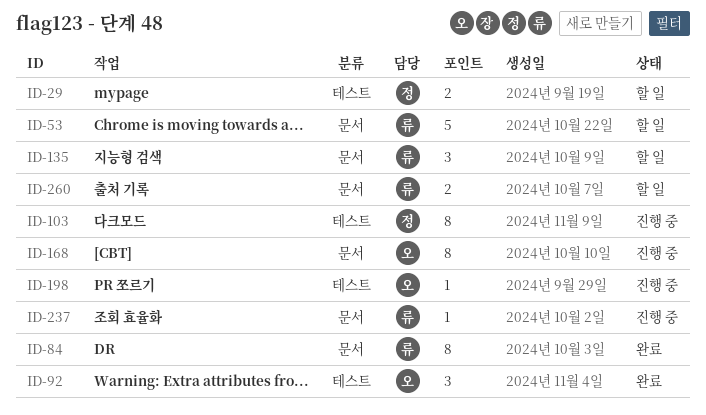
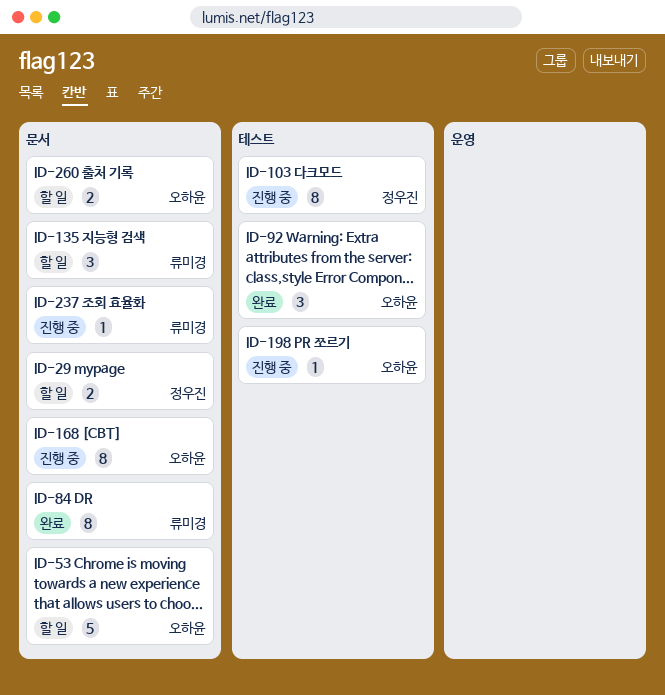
ID-29, label: 테스트 -> 문서
ID-53, owner: 류미경 -> 오하윤
ID-260, owner: 류미경 -> 오하윤

